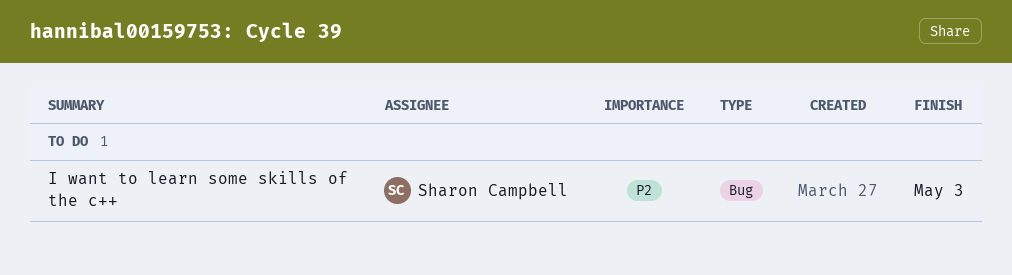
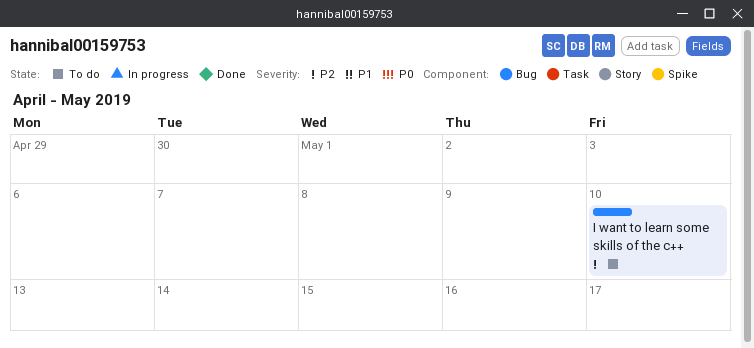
I want to learn some skills of the c++, due: May 3 -> May 10

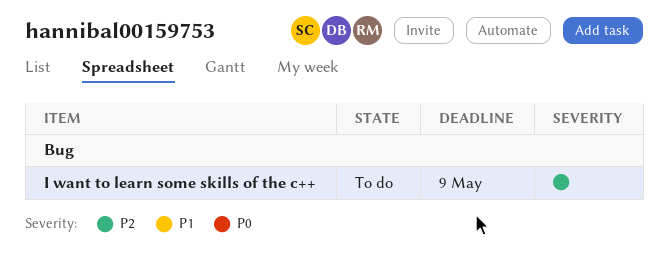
I want to learn some skills of the c++, due: May 10 -> May 9

